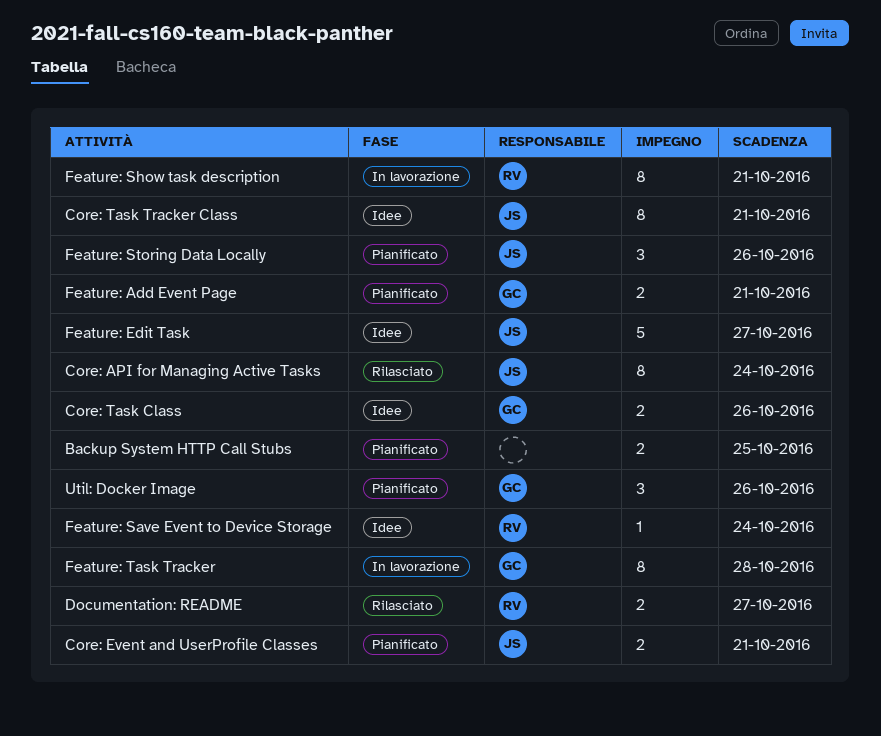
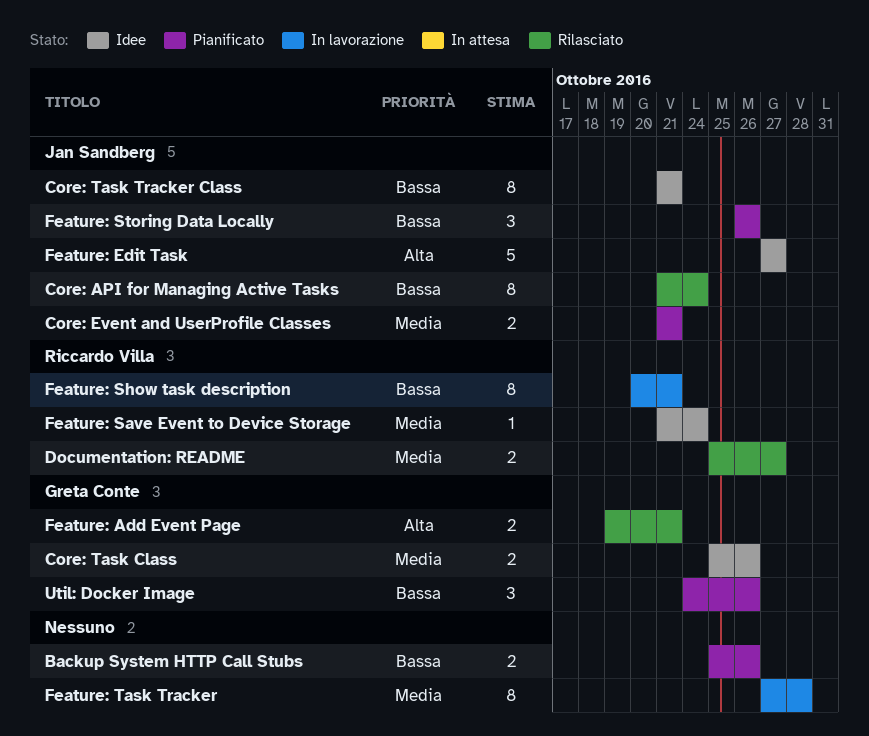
Backup System HTTP Call Stubs, due: Oct 25 -> Oct 26
Feature: Add Event Page, status: Pianificato -> Rilasciato
Feature: Task Tracker, owner: Greta Conte -> none

